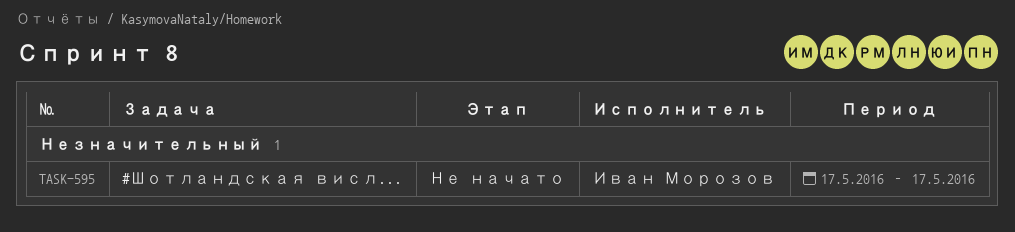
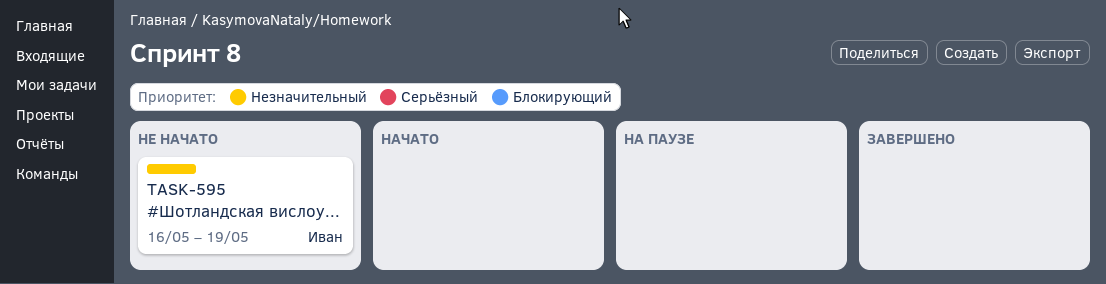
TASK-595, start: May 17 -> May 16
TASK-595, due: May 17 -> May 19

